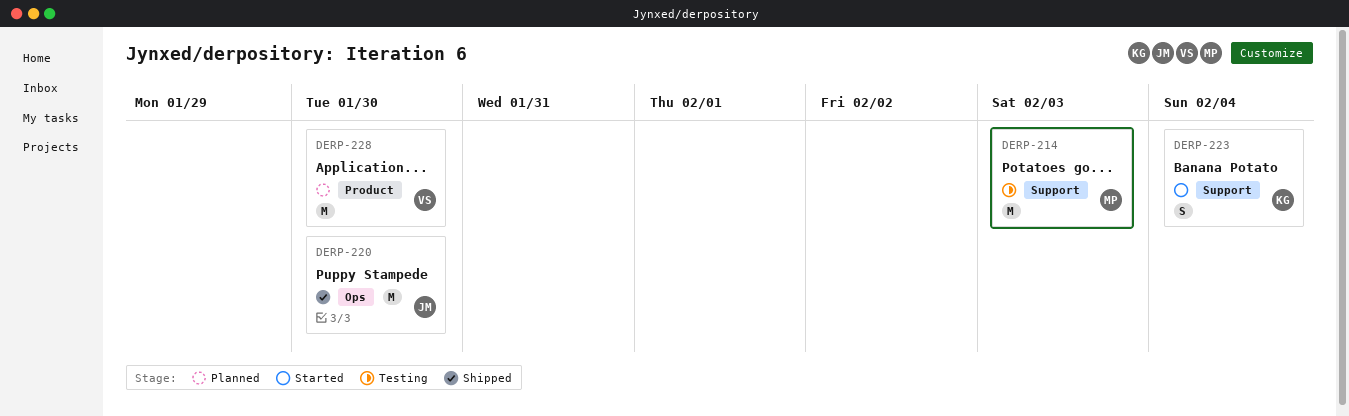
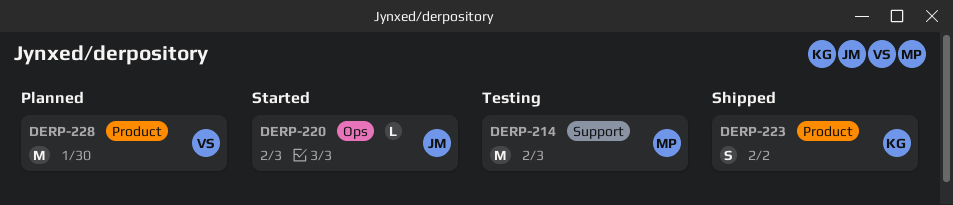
DERP-220, status: Shipped -> Started
DERP-220, estimate: M -> L
DERP-220, due: Jan 30 -> Feb 3
DERP-223, status: Started -> Shipped
DERP-223, label: Support -> Product
DERP-223, due: Feb 4 -> Feb 2

